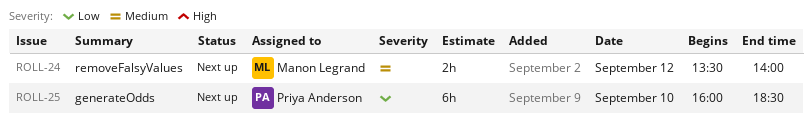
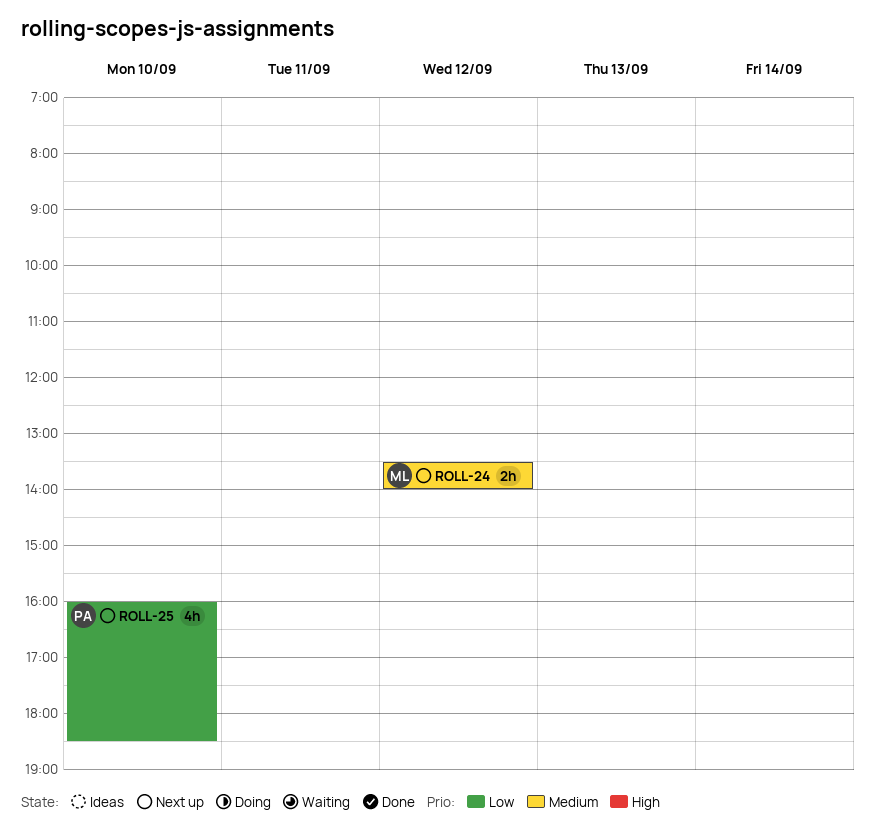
ROLL-25, estimate: 6h -> 4h

